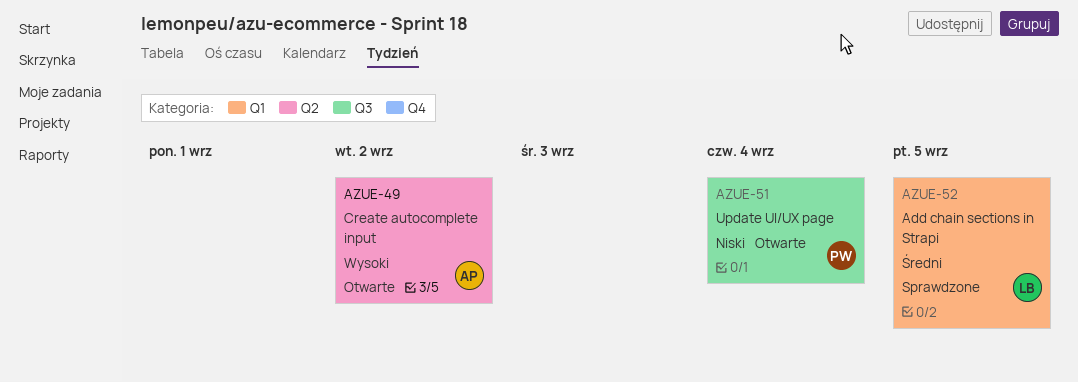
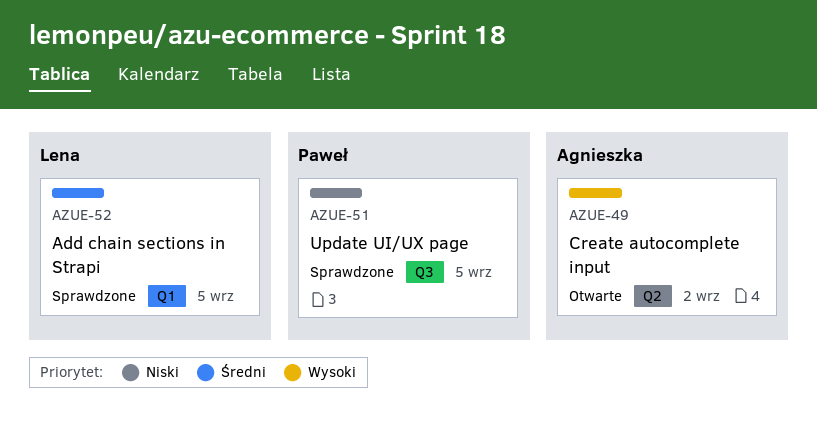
AZUE-51, status: Otwarte -> Sprawdzone
AZUE-51, due: Sep 4 -> Sep 5

